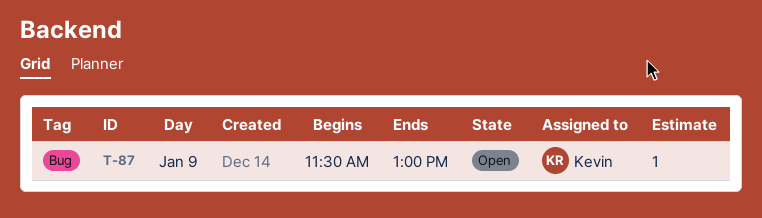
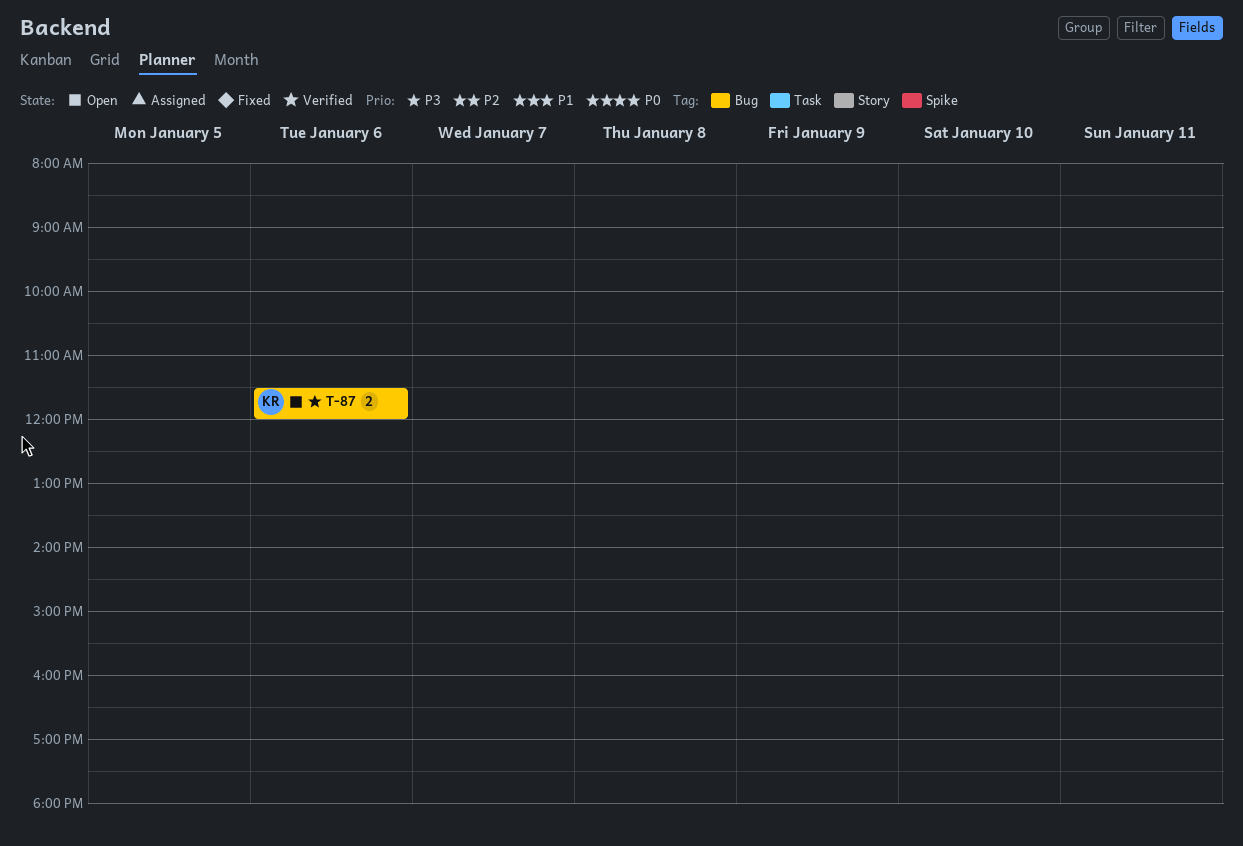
T-87, estimate: 1 -> 2
T-87, day: Jan 9 -> Jan 6
T-87, ends: 13:00 -> 12:00

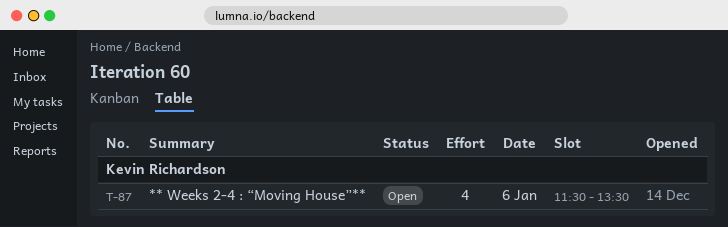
T-87, estimate: 2 -> 4
T-87, ends: 12:00 -> 13:30

